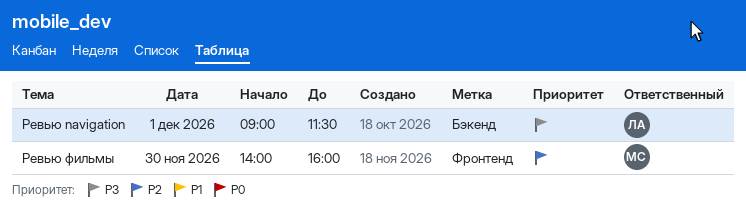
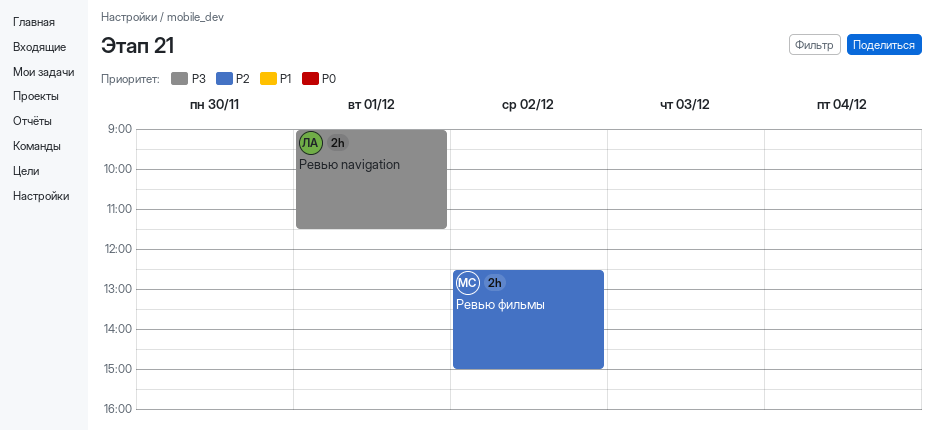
Ревью фильмы, day: Nov 30 -> Dec 2
Ревью фильмы, begins: 14:00 -> 12:30
Ревью фильмы, ends: 16:00 -> 15:00

